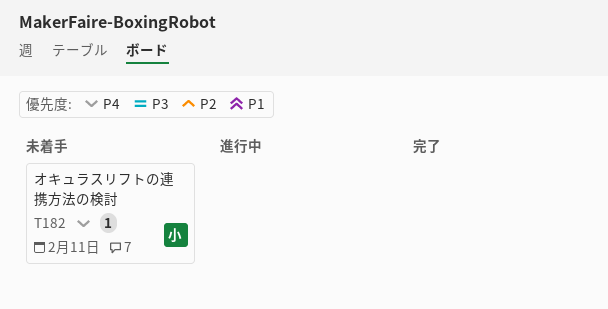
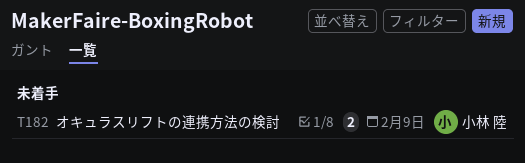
T182, estimate: 1 -> 2
T182, due: Feb 11 -> Feb 9

